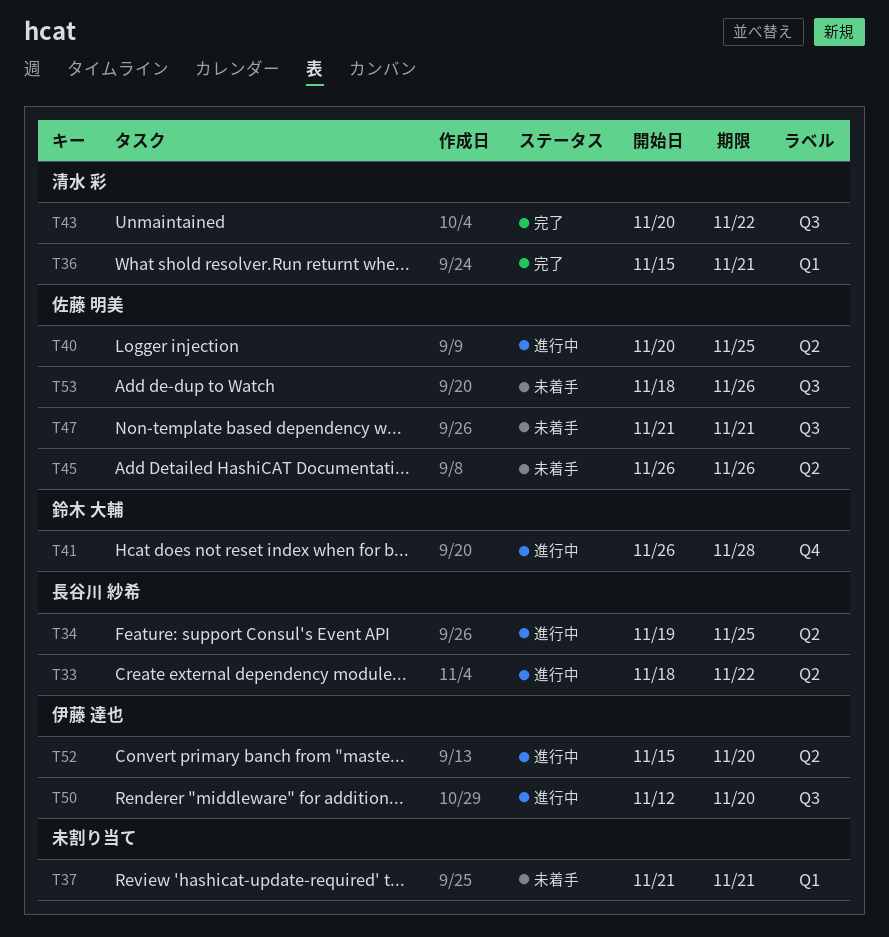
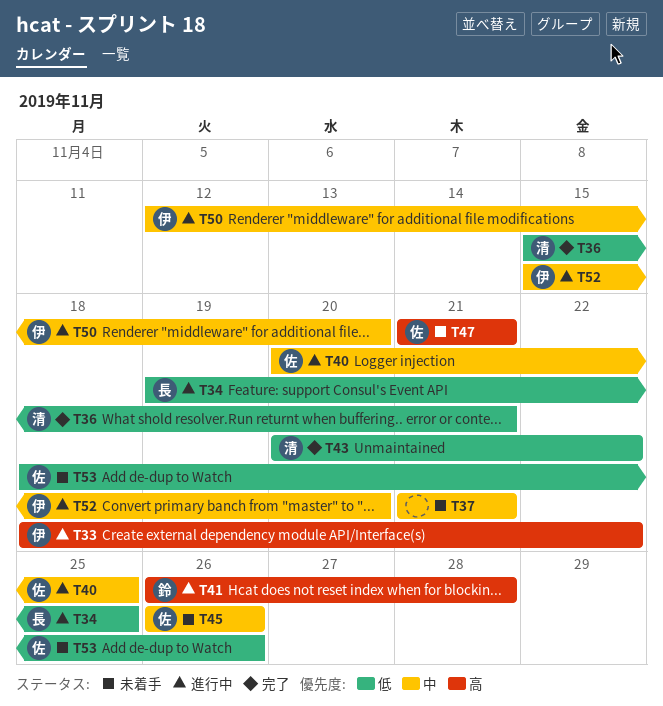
T33, owner: 長谷川 紗希 -> 伊藤 達也

